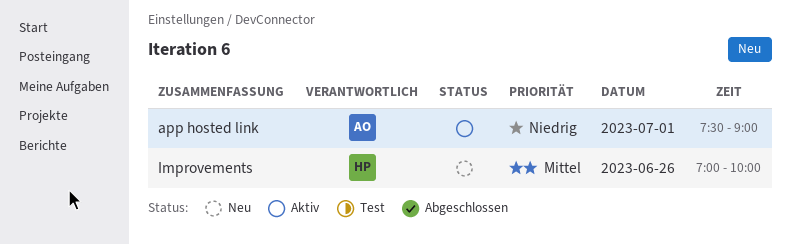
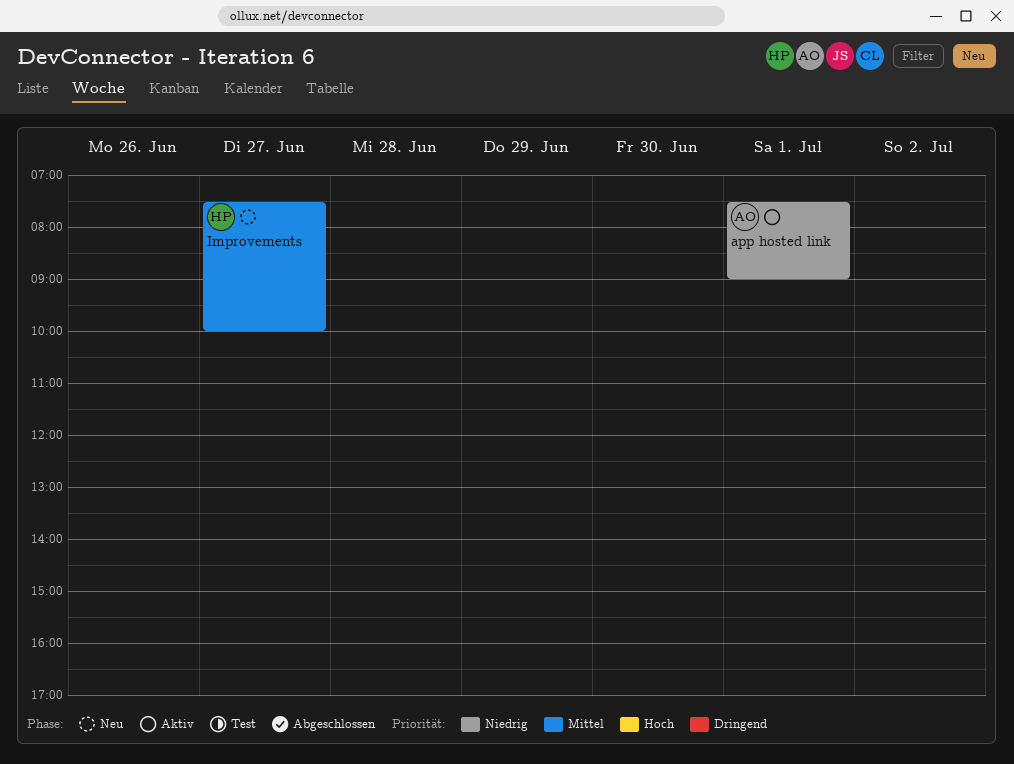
Improvements, day: Jun 26 -> Jun 27
Improvements, begins: 07:00 -> 07:30

